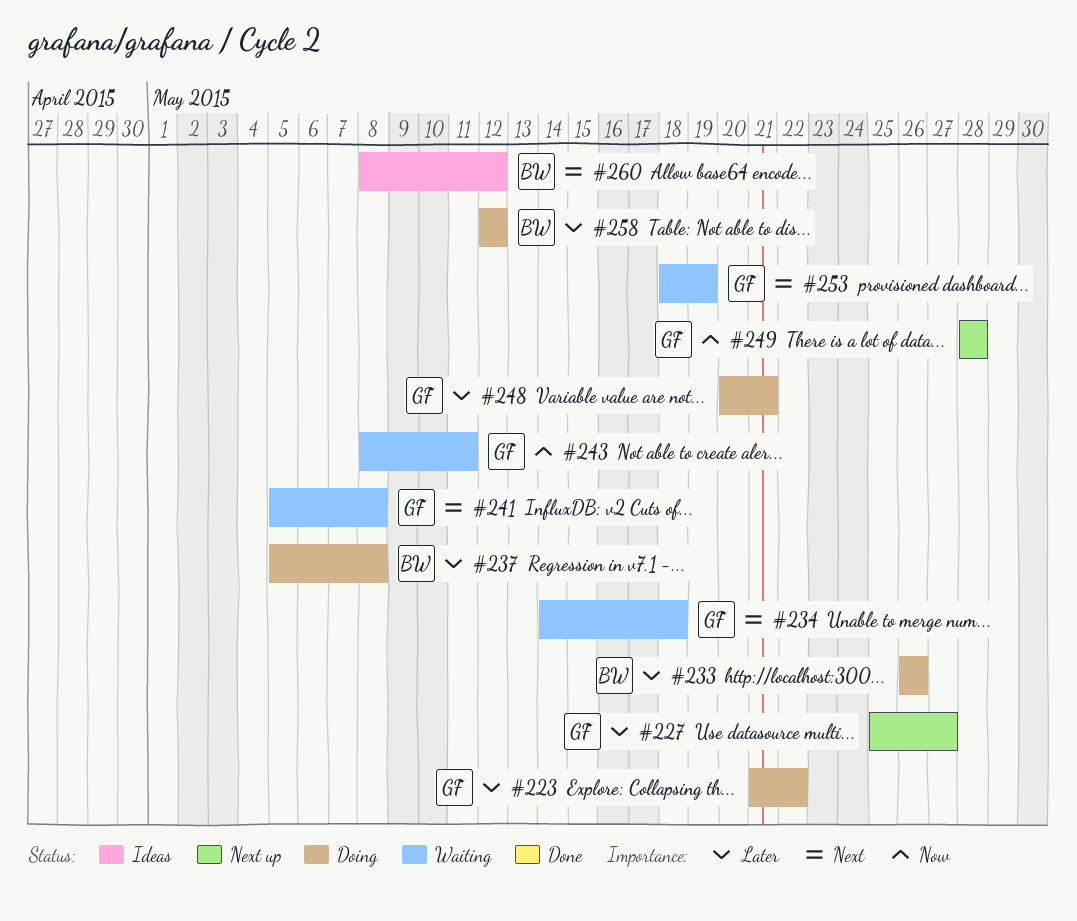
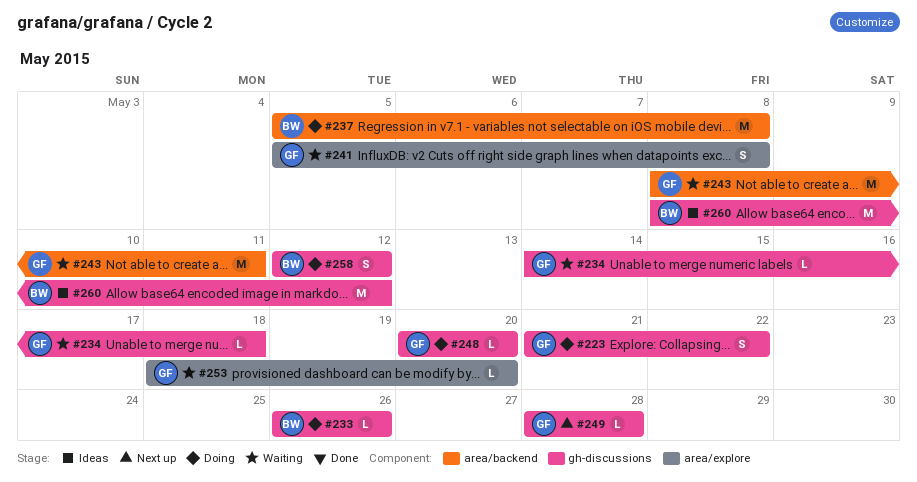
#227: present -> none
#248, due: May 21 -> May 20
#253, due: May 19 -> May 20

